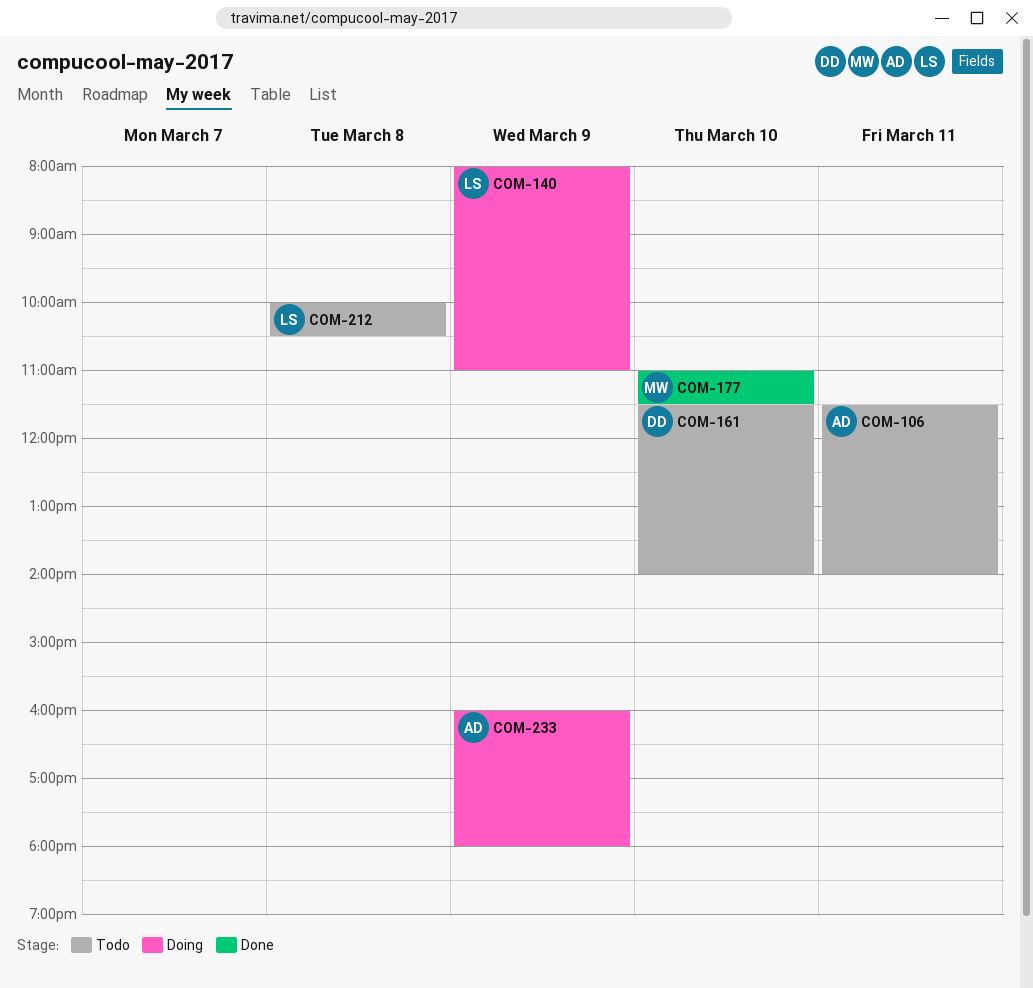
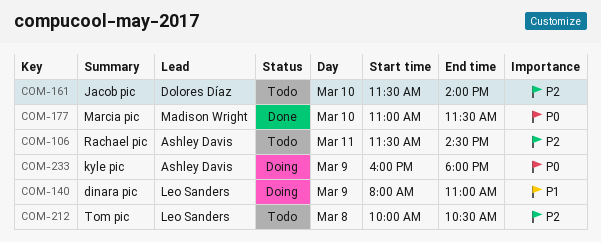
COM-106, ends: 14:00 -> 14:30

